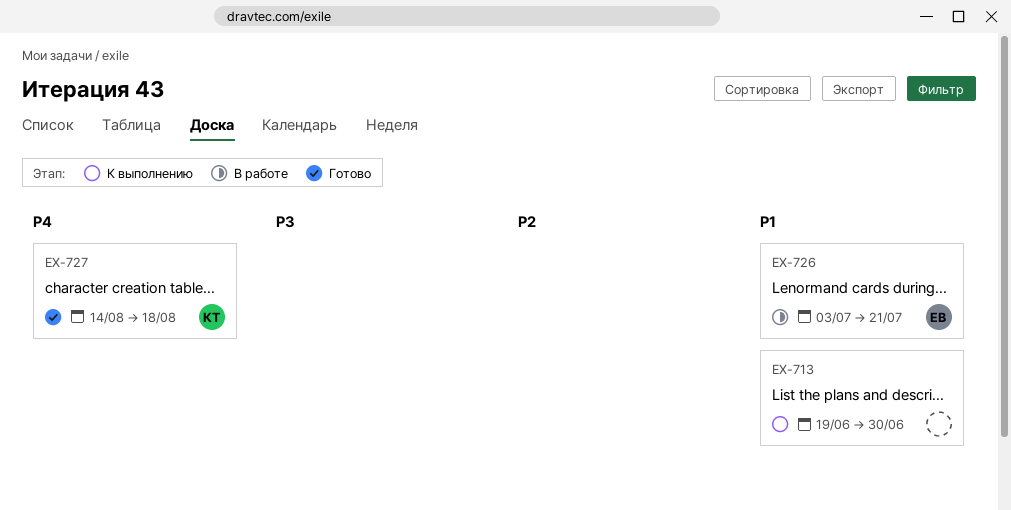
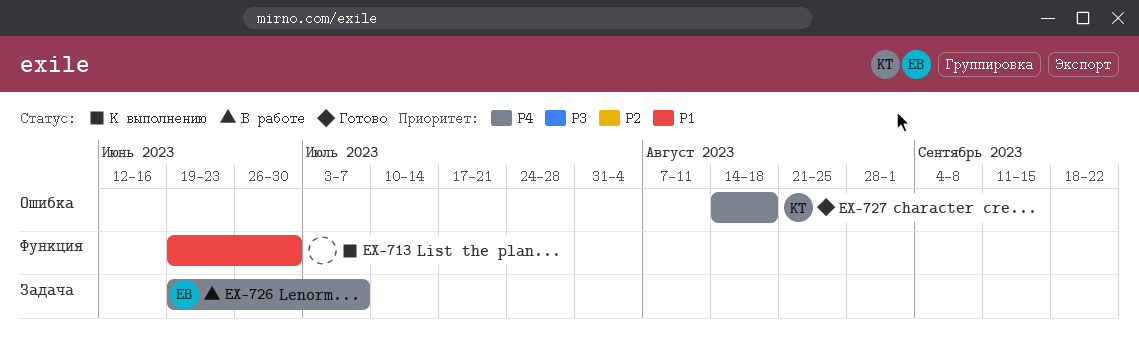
EX-726, priority: P1 -> P4
EX-726, start: Jul 3 -> Jun 19
EX-726, due: Jul 21 -> Jul 7

